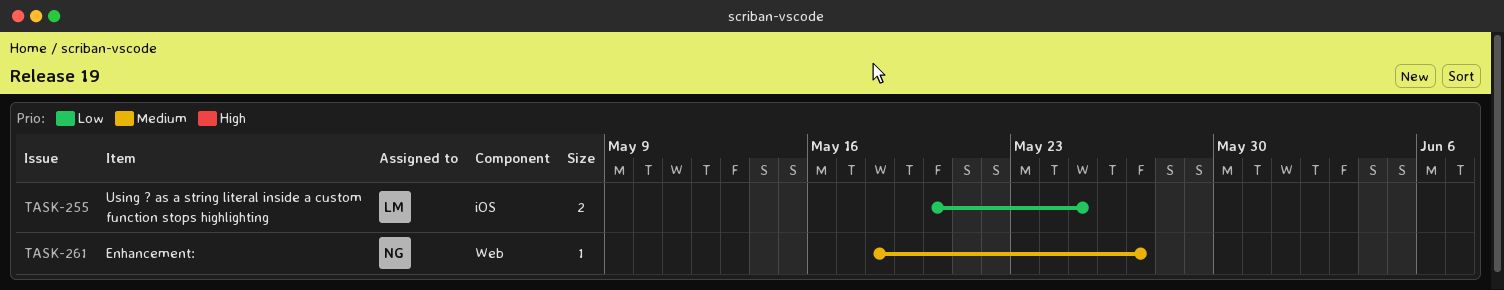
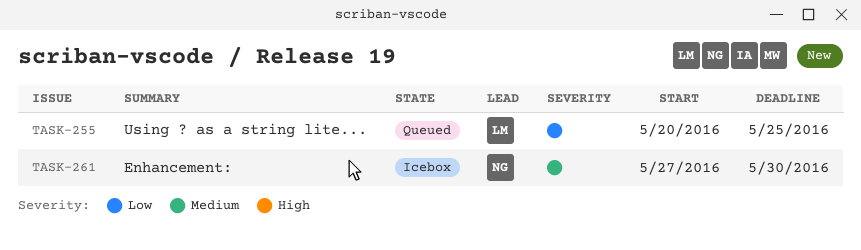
TASK-261, start: May 18 -> May 27
TASK-261, due: May 27 -> May 30

